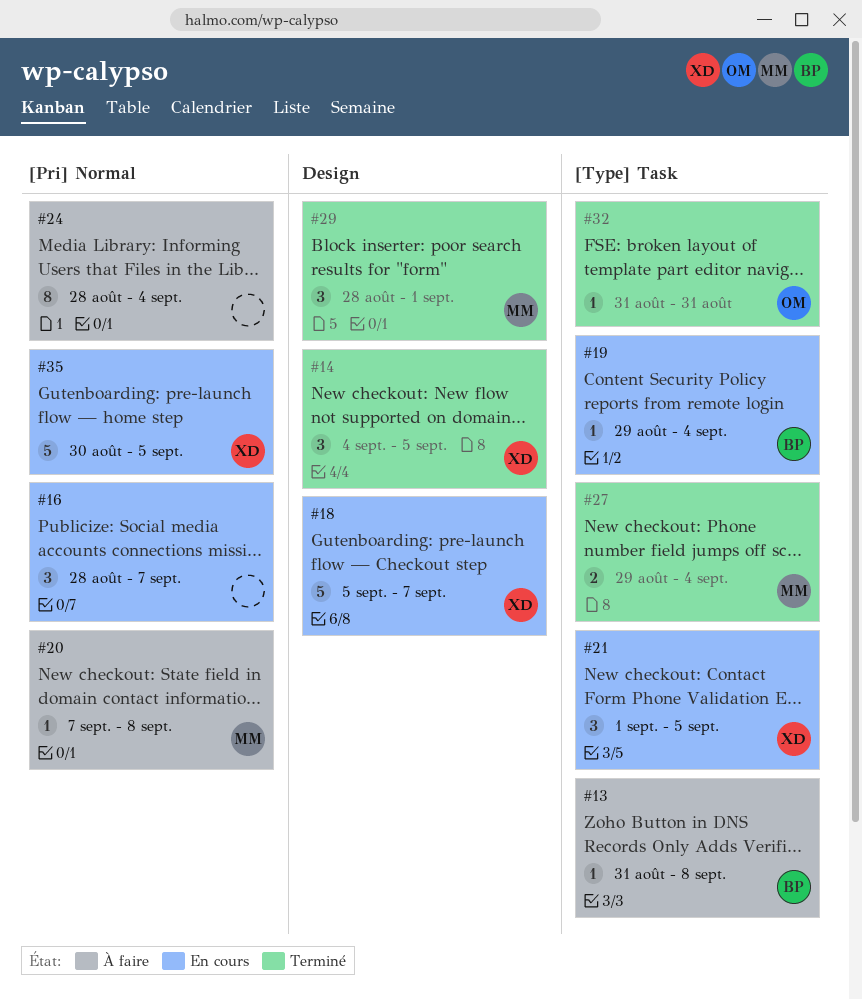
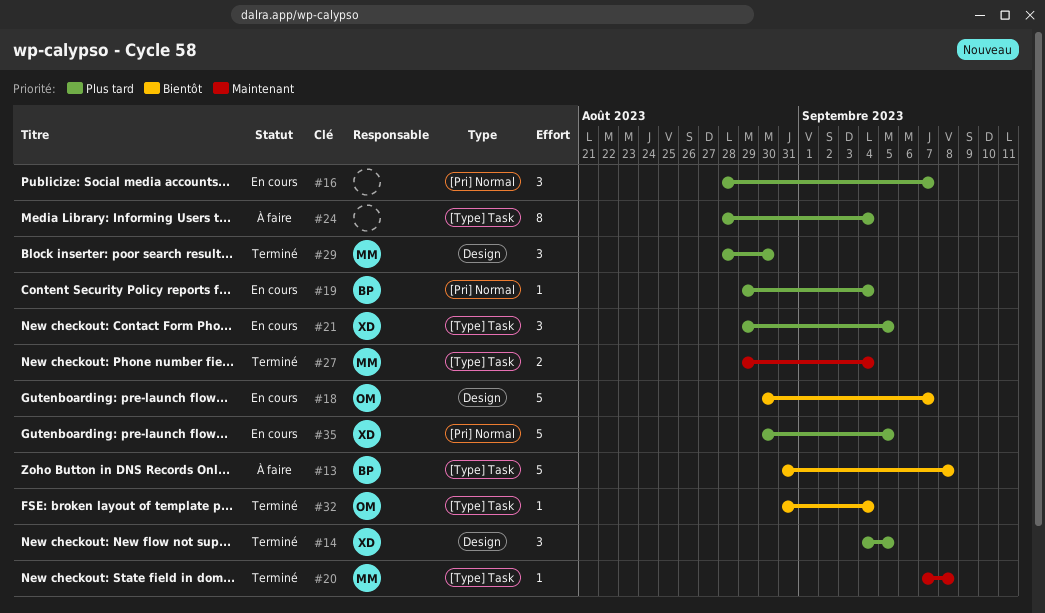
#13, estimate: 1 -> 5
#18, owner: XD -> OM
#18, start: Sep 5 -> Aug 30
#19, label: [Type] Task -> [Pri] Normal
#20, status: À faire -> Terminé
#20, label: [Pri] Normal -> [Type] Task
#21, start: Sep 1 -> Aug 29
#24, label: [Pri] Normal -> [Type] Task
#29, due: Sep 1 -> Aug 30
#32, due: Aug 31 -> Sep 4

